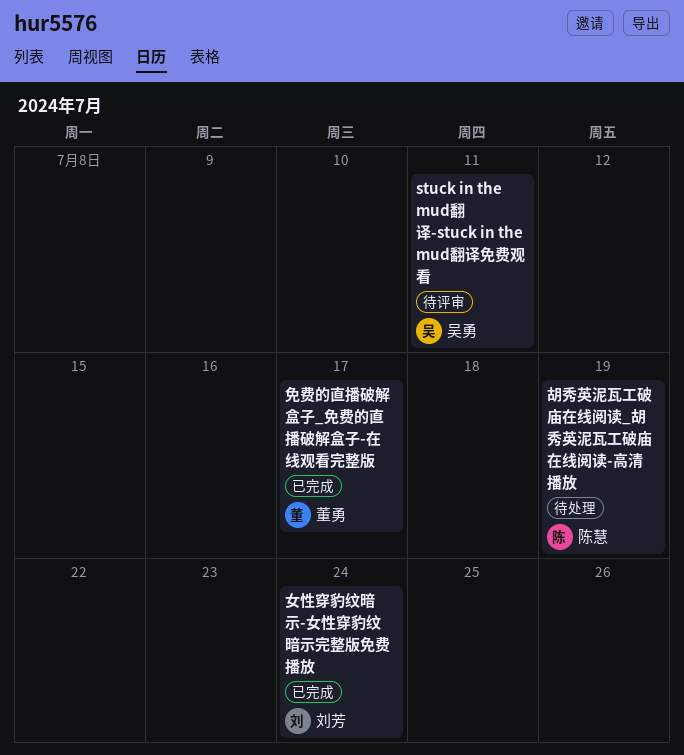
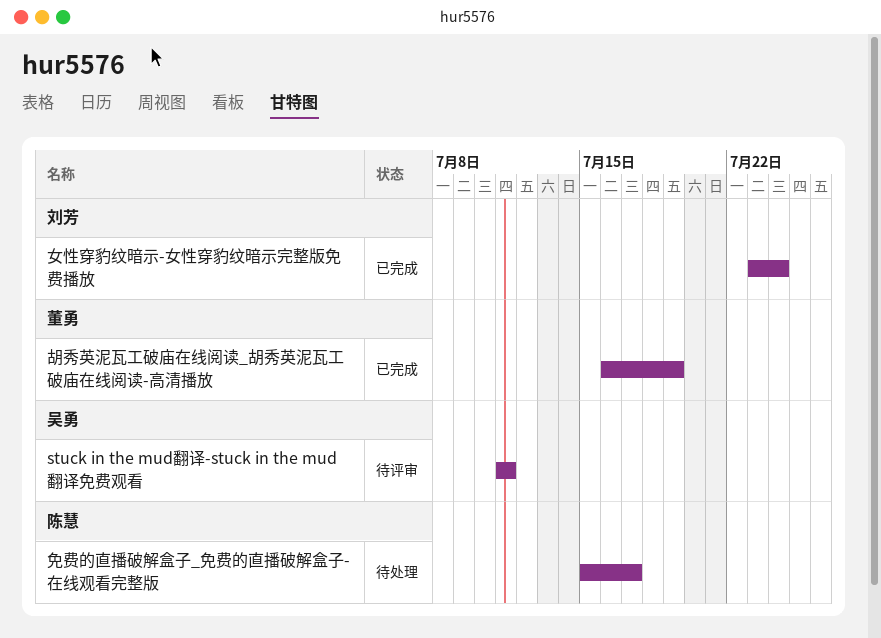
免费的直播破解盒子_免费的直播破解盒子-在线观看完整版, status: 已完成 -> 待处理
免费的直播破解盒子_免费的直播破解盒子-在线观看完整版, owner: 董勇 -> 陈慧
胡秀英泥瓦工破庙在线阅读_胡秀英泥瓦工破庙在线阅读-高清播放, status: 待处理 -> 已完成
胡秀英泥瓦工破庙在线阅读_胡秀英泥瓦工破庙在线阅读-高清播放, owner: 陈慧 -> 董勇

